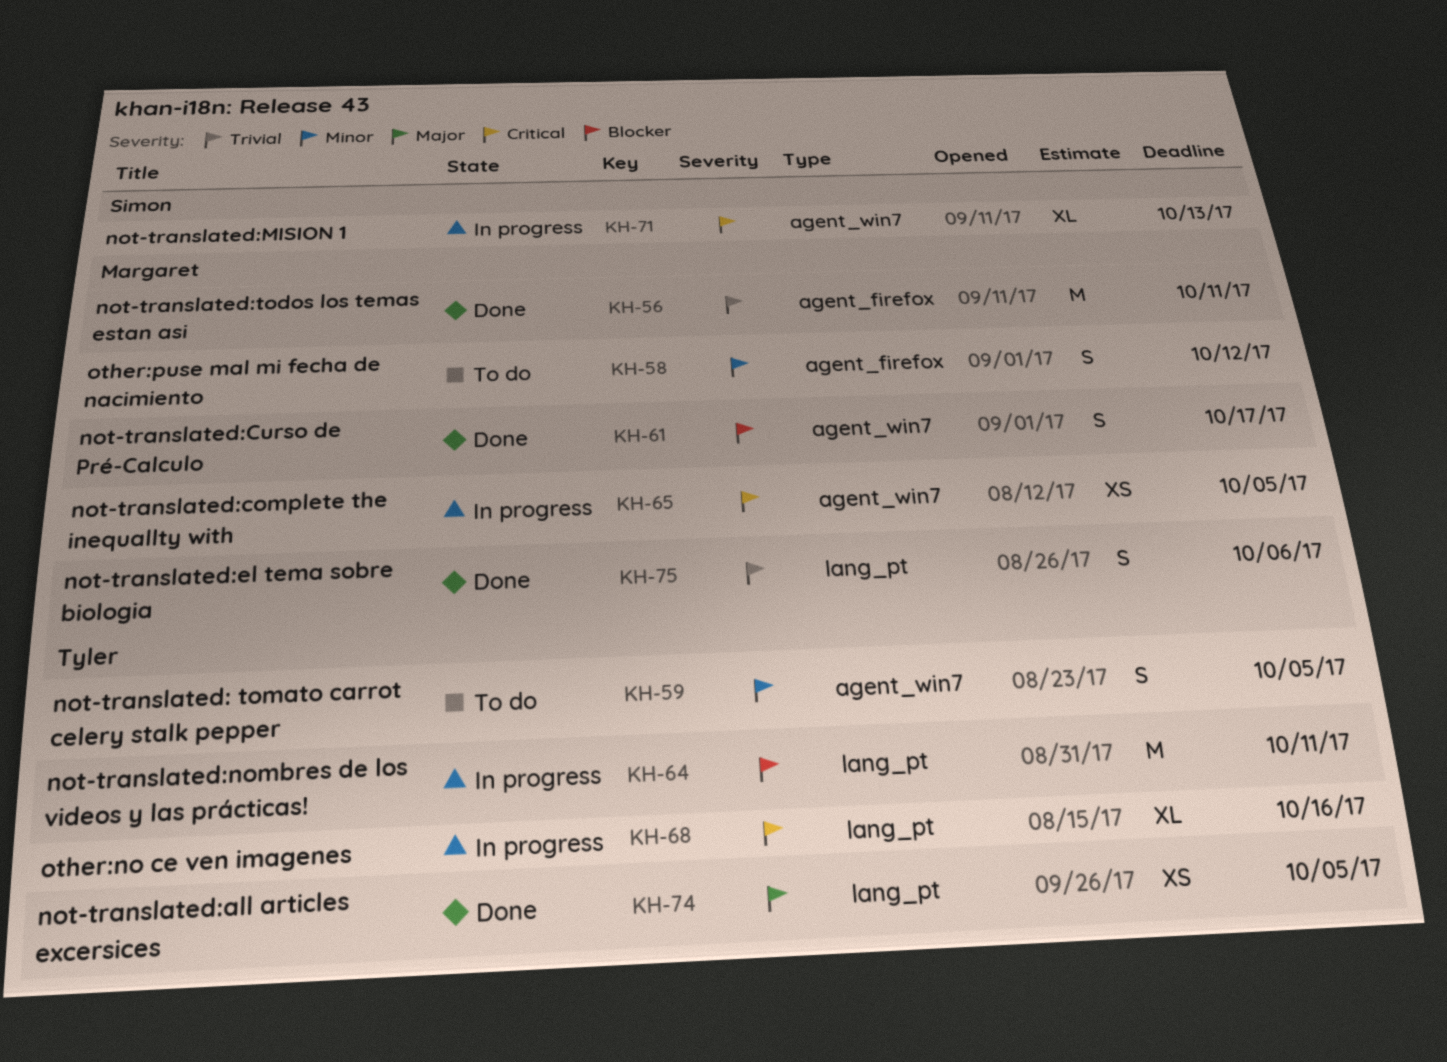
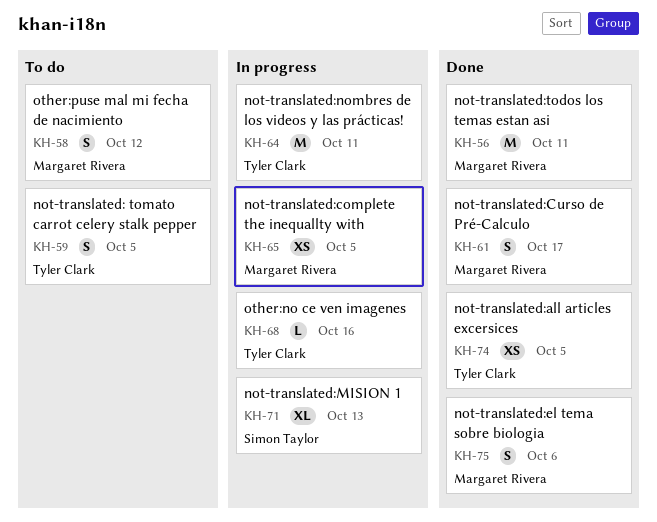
KH-68, estimate: XL -> L

